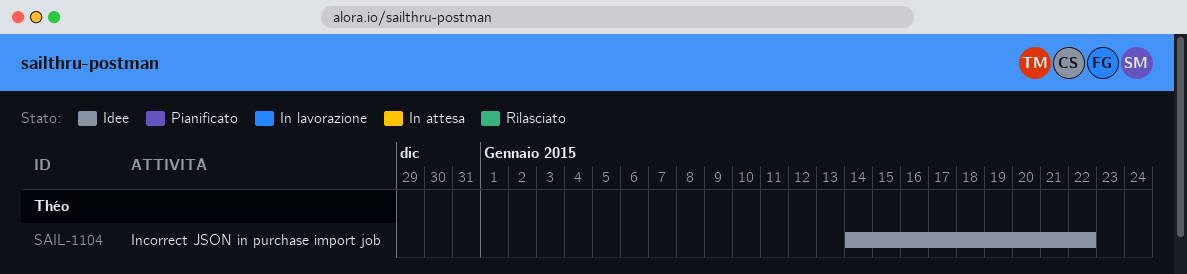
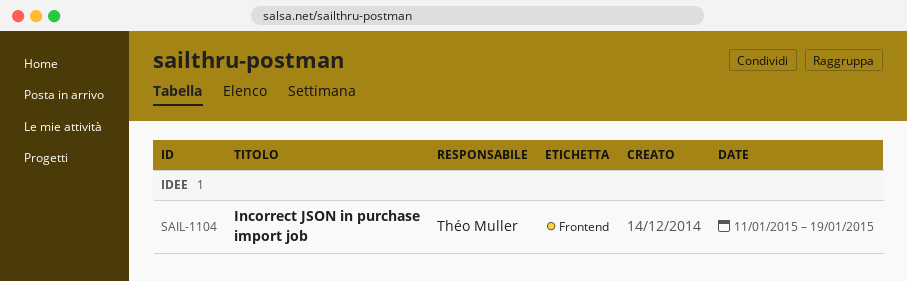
SAIL-1104, start: Jan 14 -> Jan 11
SAIL-1104, due: Jan 22 -> Jan 19

